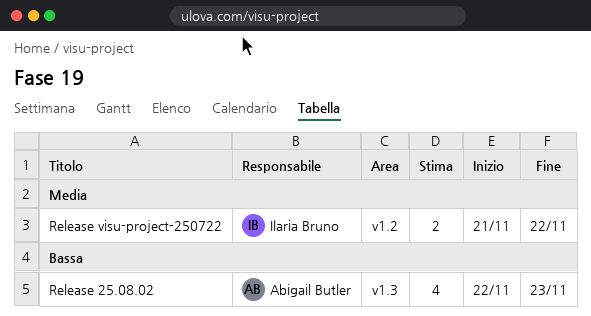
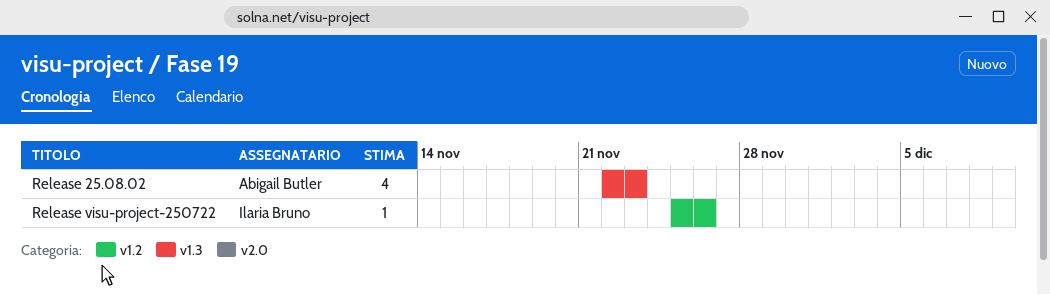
Release visu-project-250722, estimate: 2 -> 1
Release visu-project-250722, start: Nov 21 -> Nov 25
Release visu-project-250722, due: Nov 22 -> Nov 26

